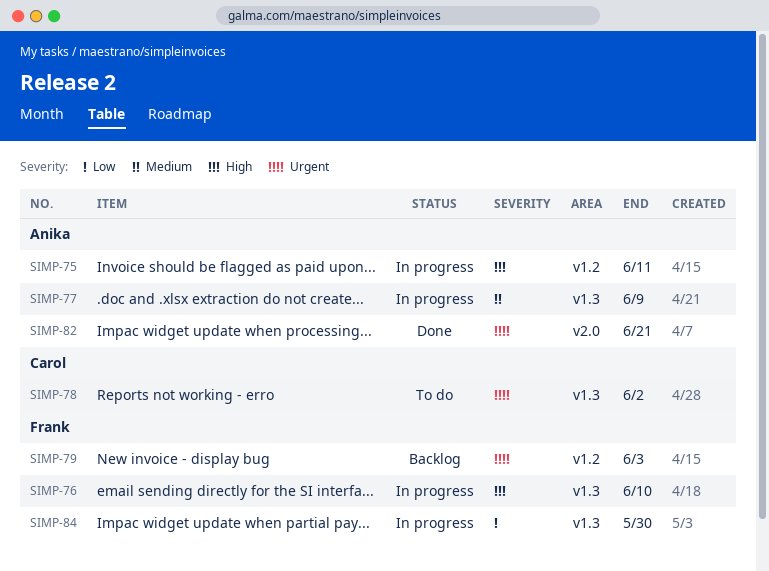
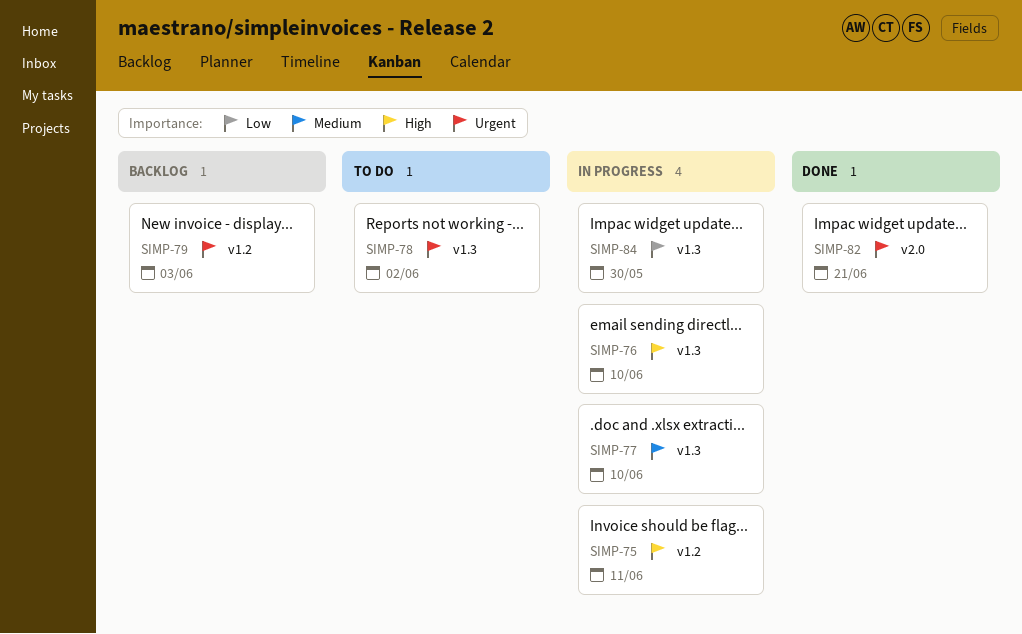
SIMP-77, due: Jun 9 -> Jun 10

